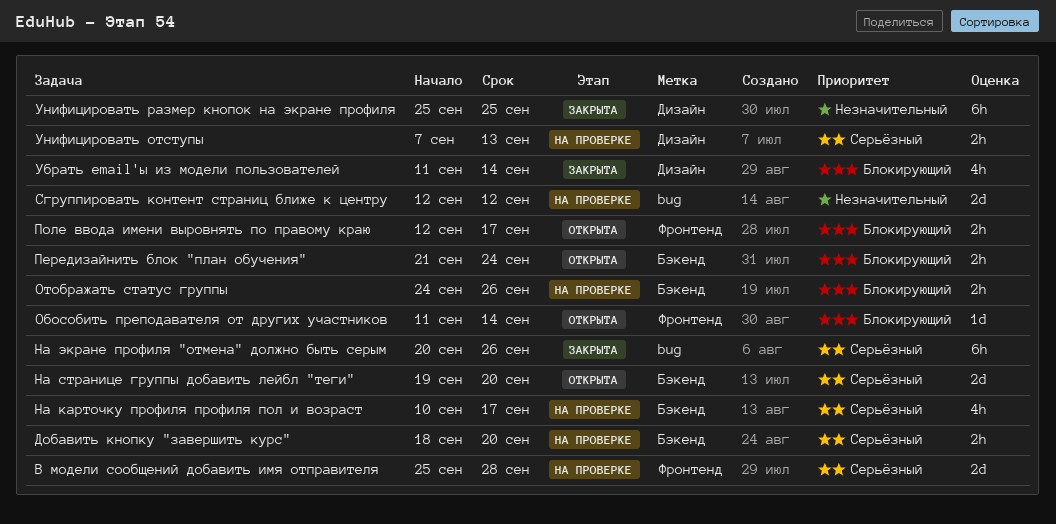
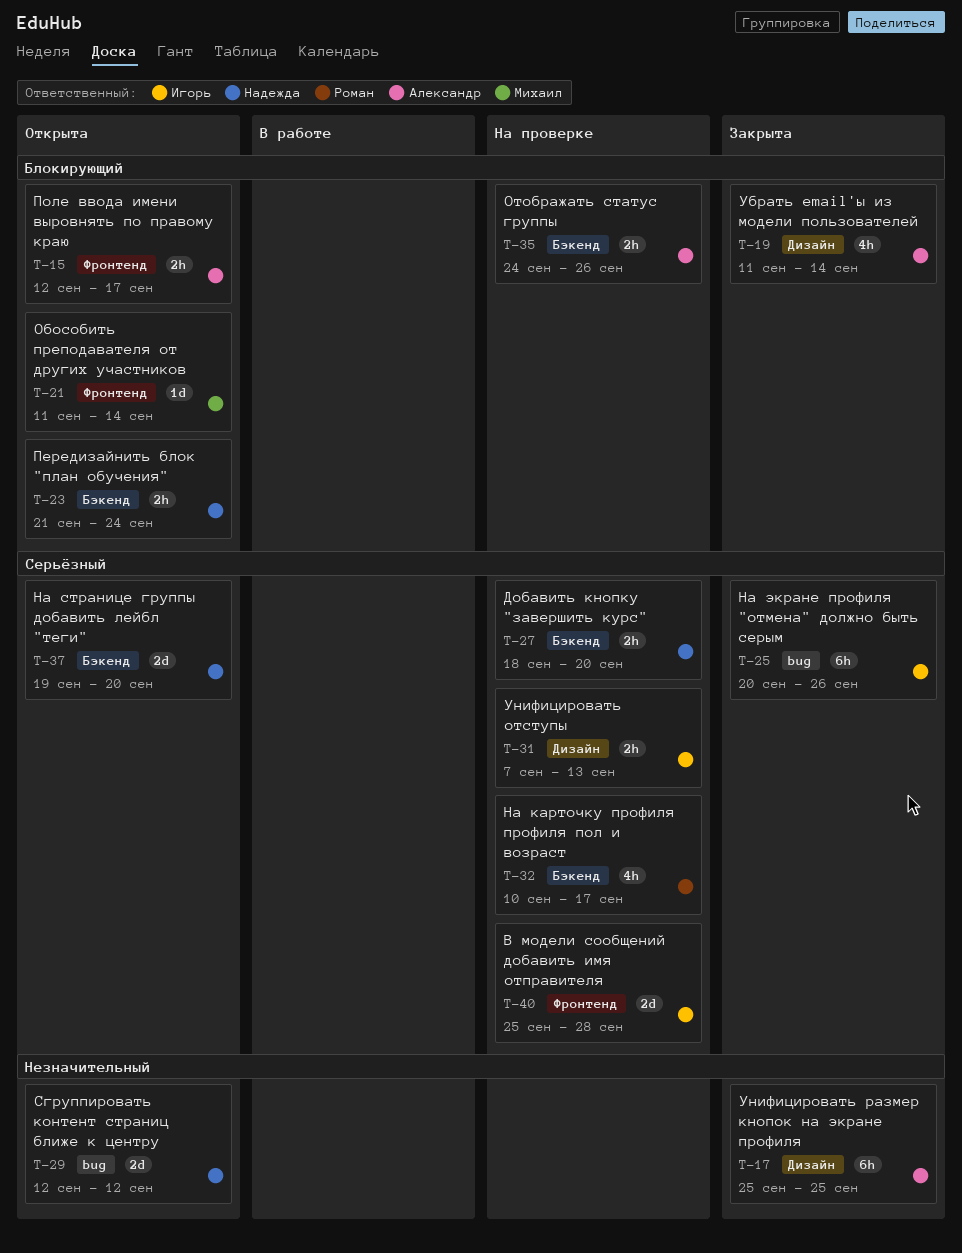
Сгруппировать контент страниц ближе к центру, status: На проверке -> Открыта

